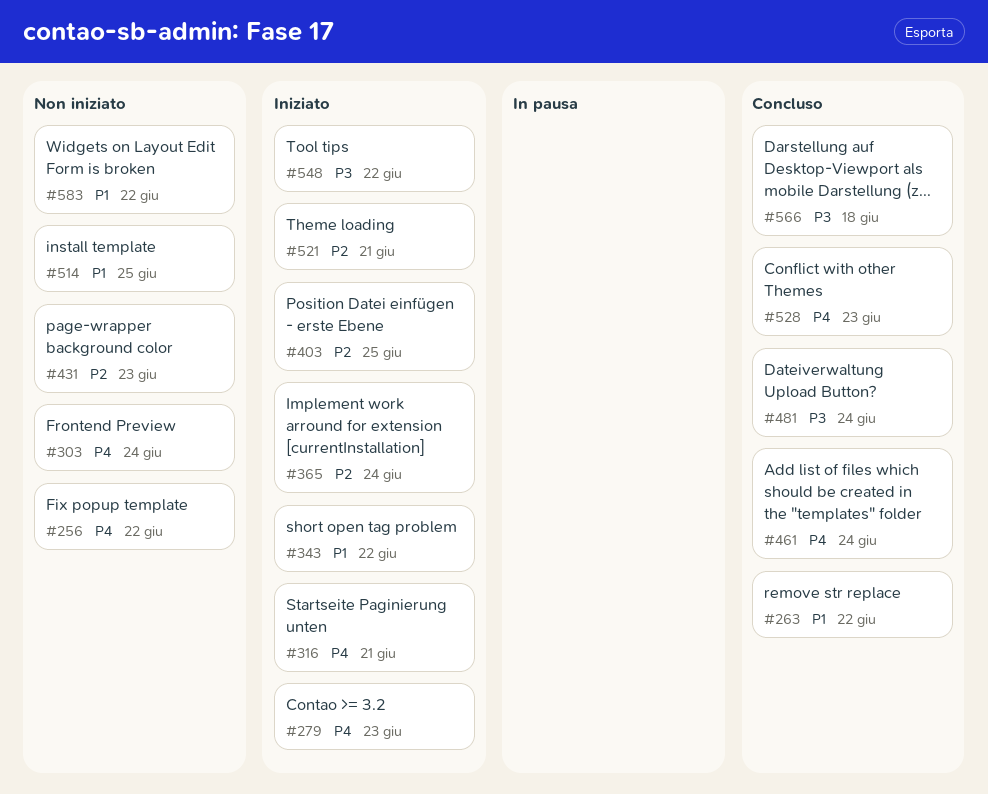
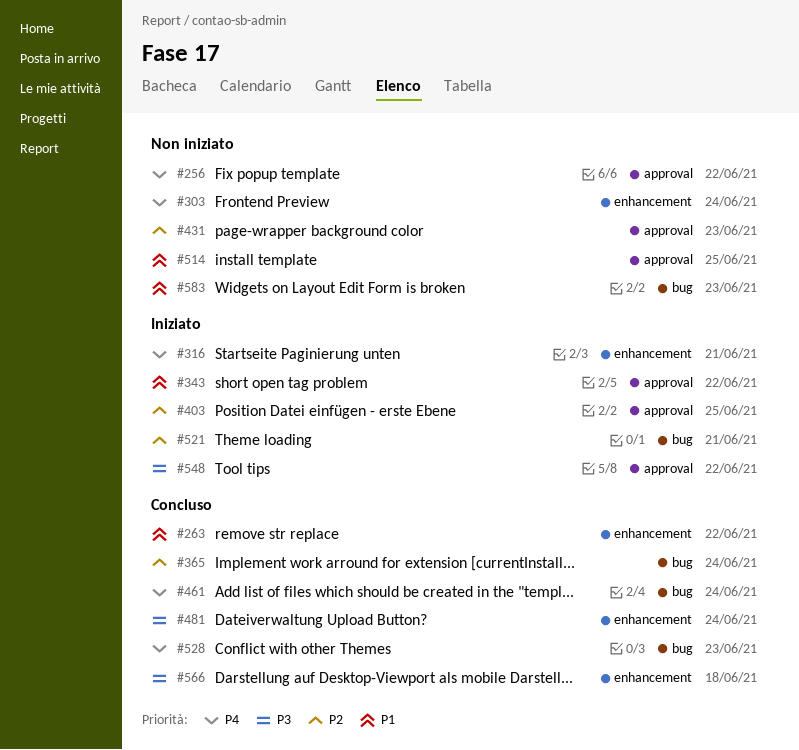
#279: present -> none
#365, status: Iniziato -> Concluso
#583, due: Jun 22 -> Jun 23

